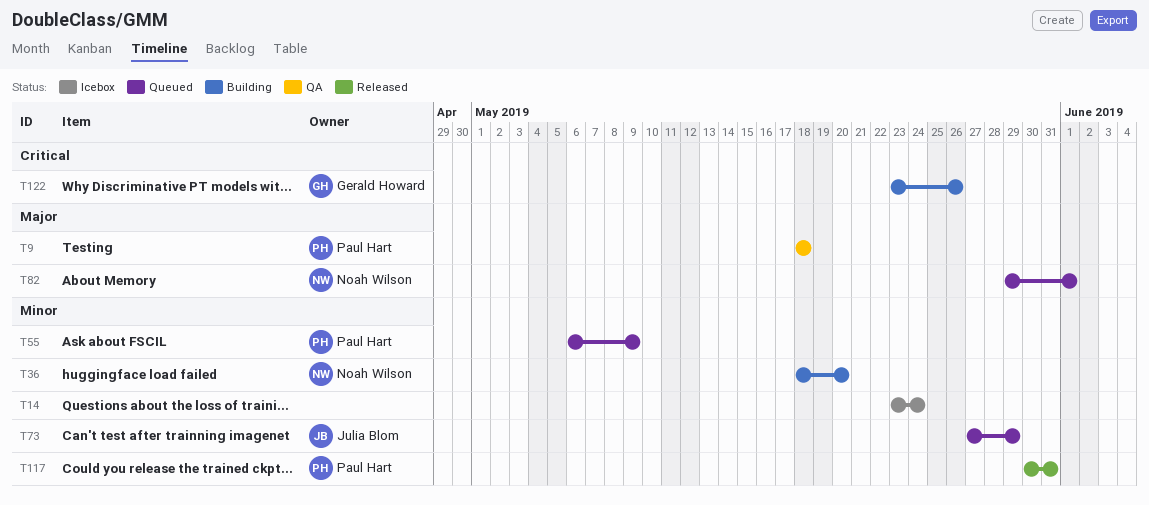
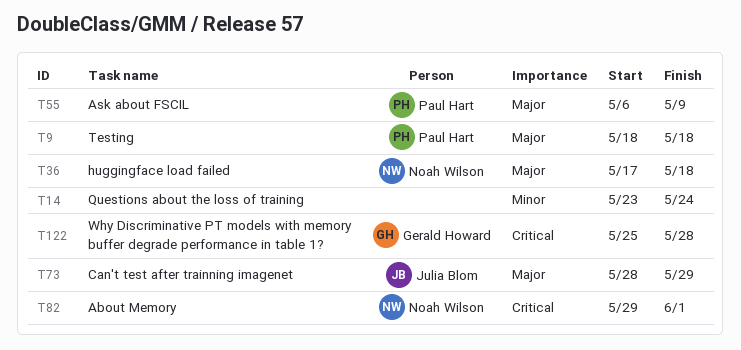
T36, priority: Minor -> Major
T36, start: May 18 -> May 17
T36, due: May 20 -> May 18
T55, priority: Minor -> Major
T73, priority: Minor -> Major
T73, start: May 27 -> May 28
T82, priority: Major -> Critical
T117: present -> none
T122, start: May 23 -> May 25
T122, due: May 26 -> May 28

